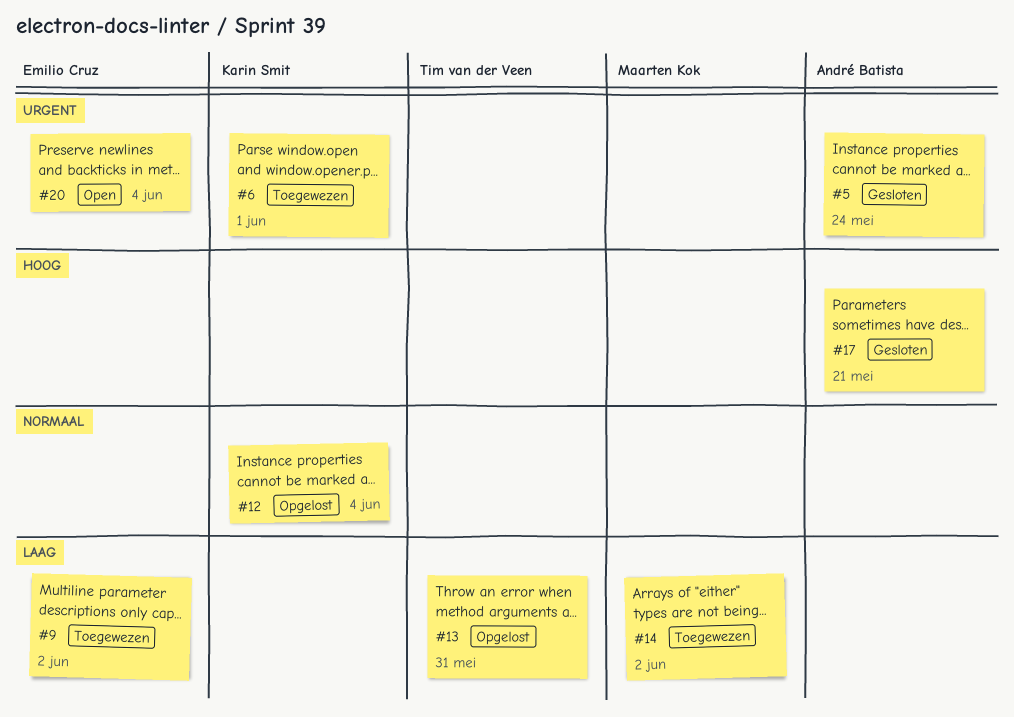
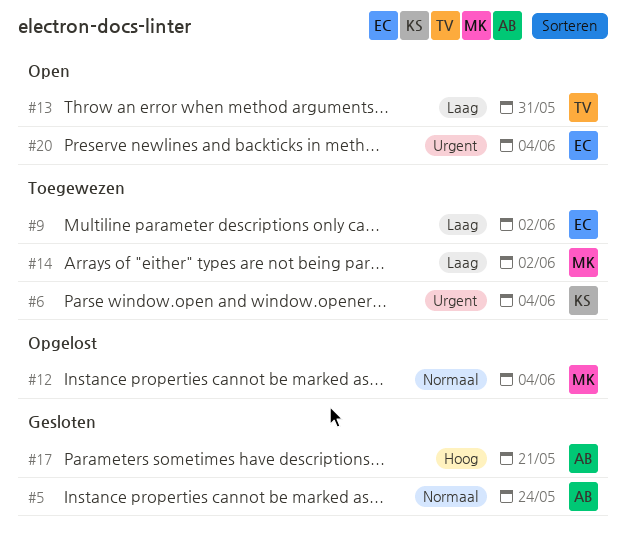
#5, priority: Urgent -> Normaal
#6, due: Jun 1 -> Jun 4
#12, owner: Karin Smit -> Maarten Kok
#13, status: Opgelost -> Open

